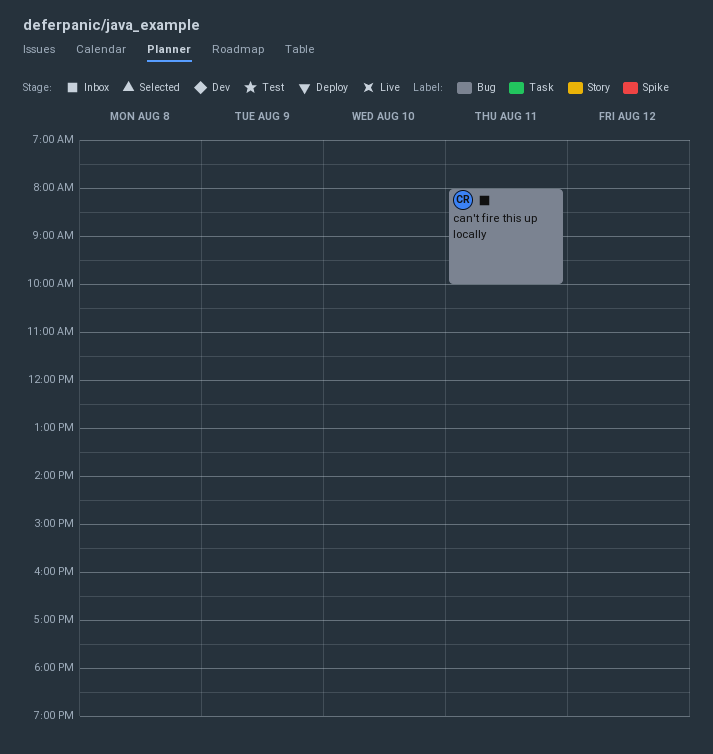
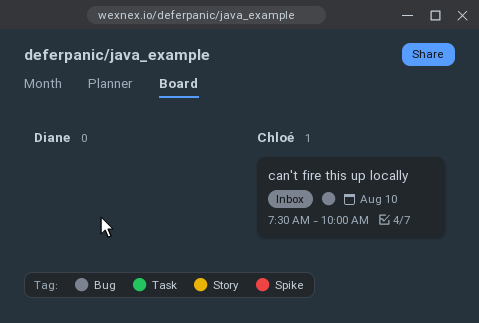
can't fire this up locally, day: Aug 11 -> Aug 10
can't fire this up locally, begins: 08:00 -> 07:30

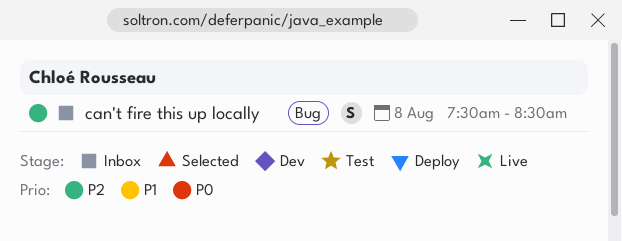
can't fire this up locally, day: Aug 10 -> Aug 8
can't fire this up locally, ends: 10:00 -> 08:30

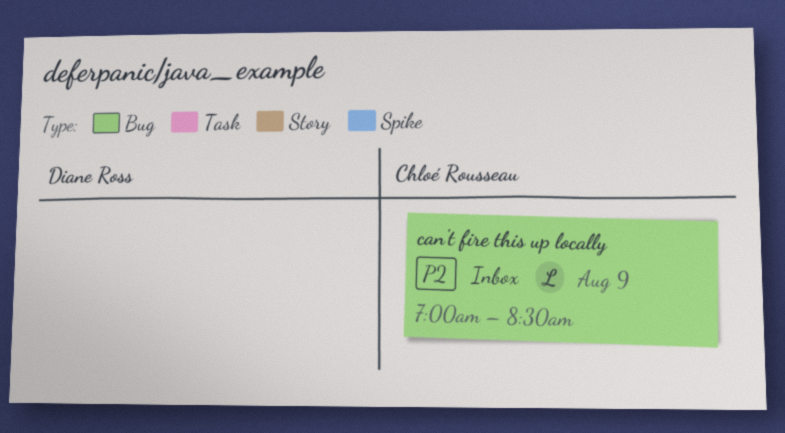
can't fire this up locally, estimate: S -> L
can't fire this up locally, day: Aug 8 -> Aug 9
can't fire this up locally, begins: 07:30 -> 07:00

